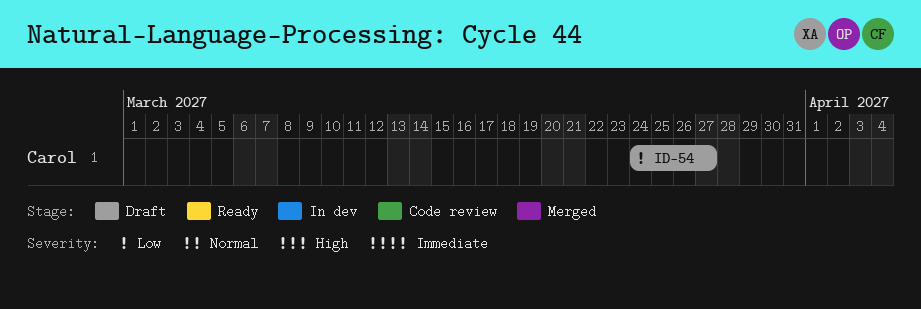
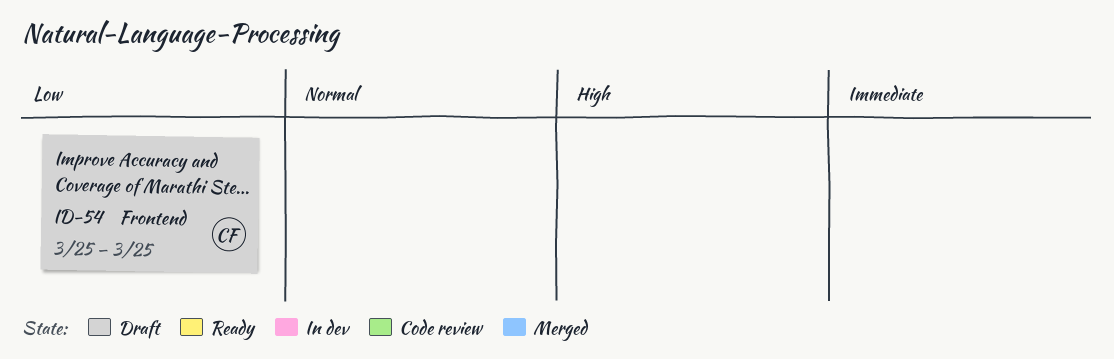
ID-54, start: Mar 24 -> Mar 25
ID-54, due: Mar 27 -> Mar 25

